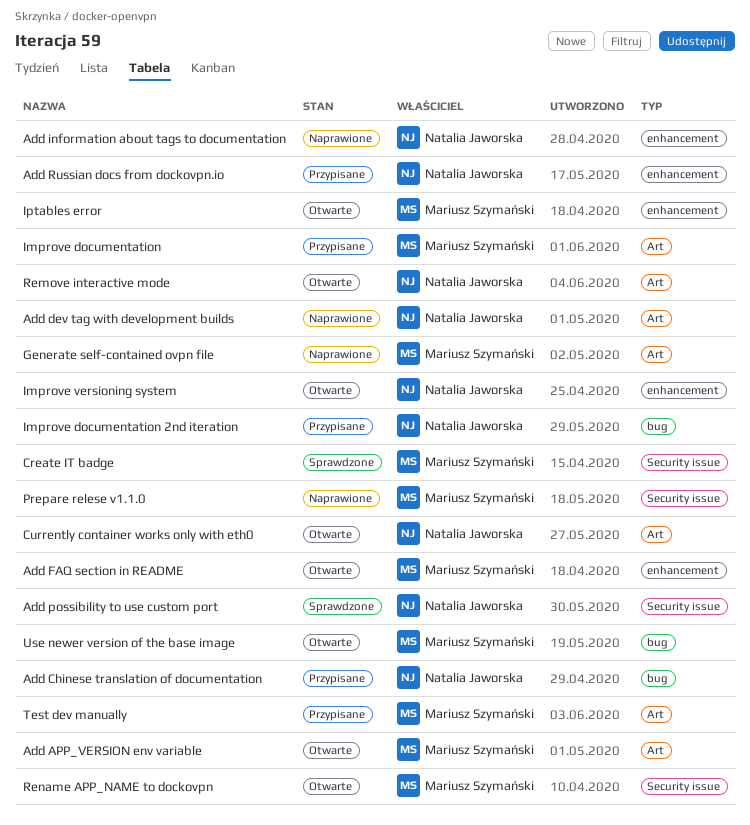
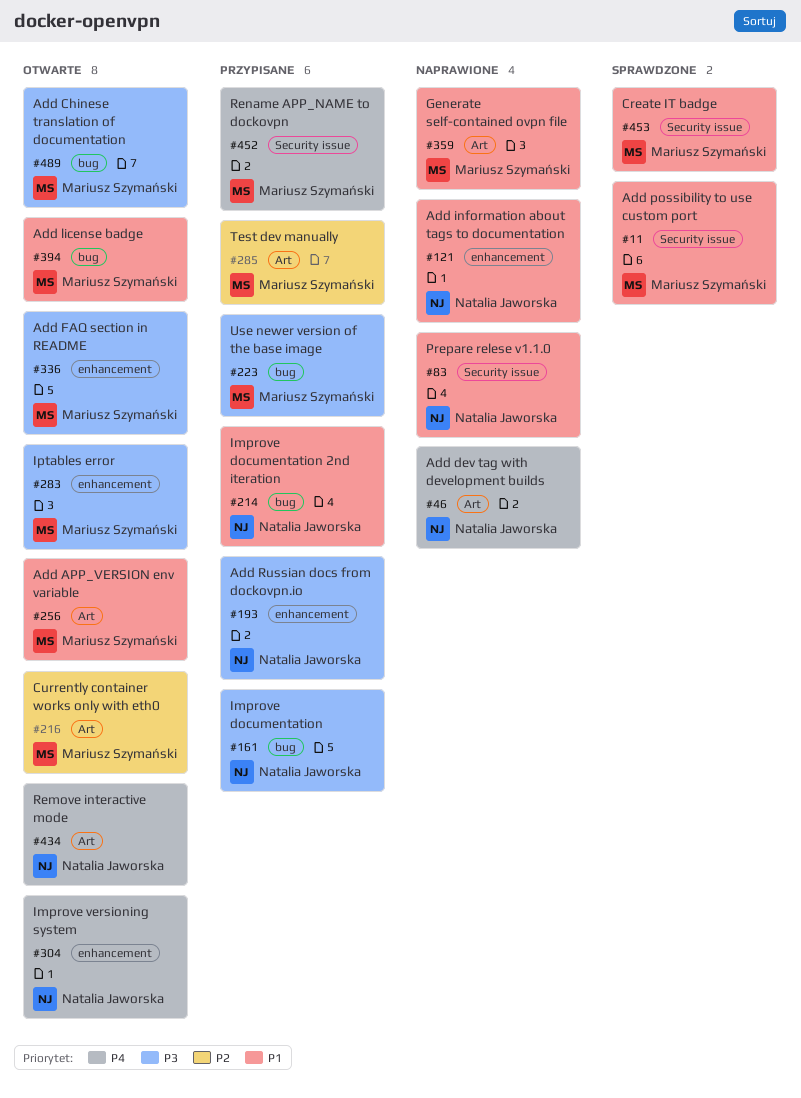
Add Chinese translation of documentation, status: Przypisane -> Otwarte
Add Chinese translation of documentation, owner: Natalia Jaworska -> Mariusz Szymański
Add license badge: none -> present
Add possibility to use custom port, owner: Natalia Jaworska -> Mariusz Szymański
Currently container works only with eth0, owner: Natalia Jaworska -> Mariusz Szymański
Improve documentation, owner: Mariusz Szymański -> Natalia Jaworska
Improve documentation, label: Art -> bug
Prepare relese v1.1.0, owner: Mariusz Szymański -> Natalia Jaworska
Rename APP_NAME to dockovpn, status: Otwarte -> Przypisane
Use newer version of the base image, status: Otwarte -> Przypisane

